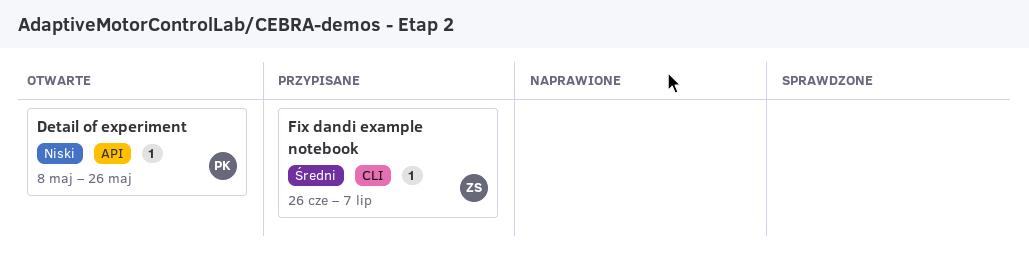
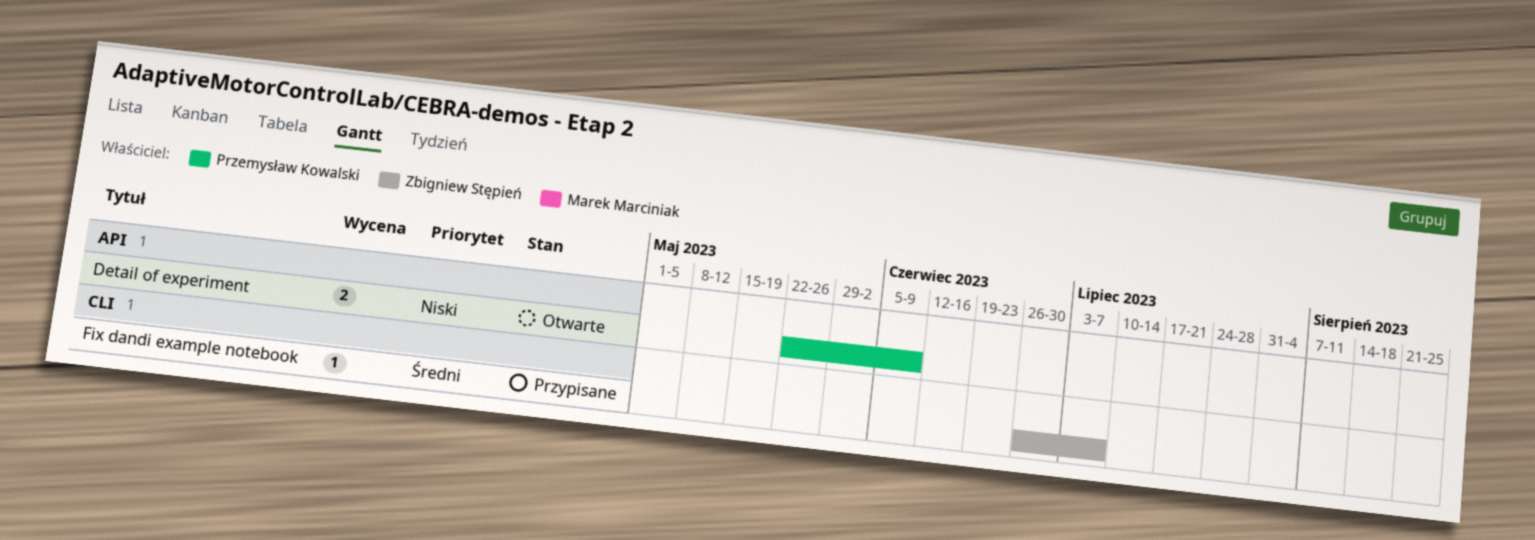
Detail of experiment, estimate: 1 -> 2
Detail of experiment, start: May 8 -> May 22
Detail of experiment, due: May 26 -> Jun 9

